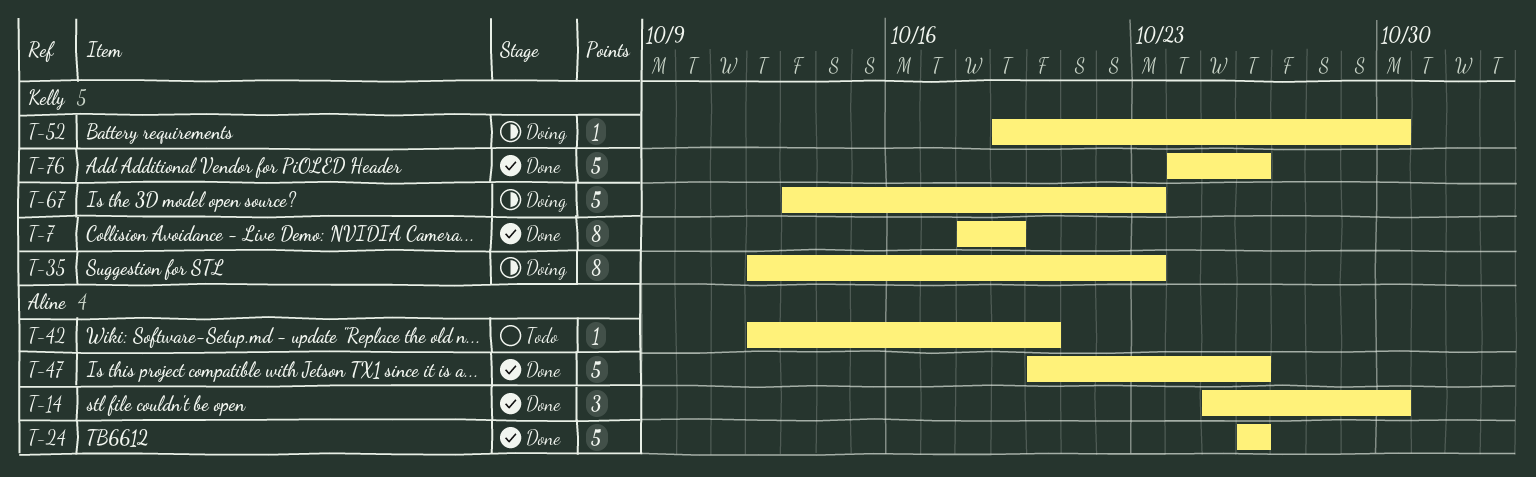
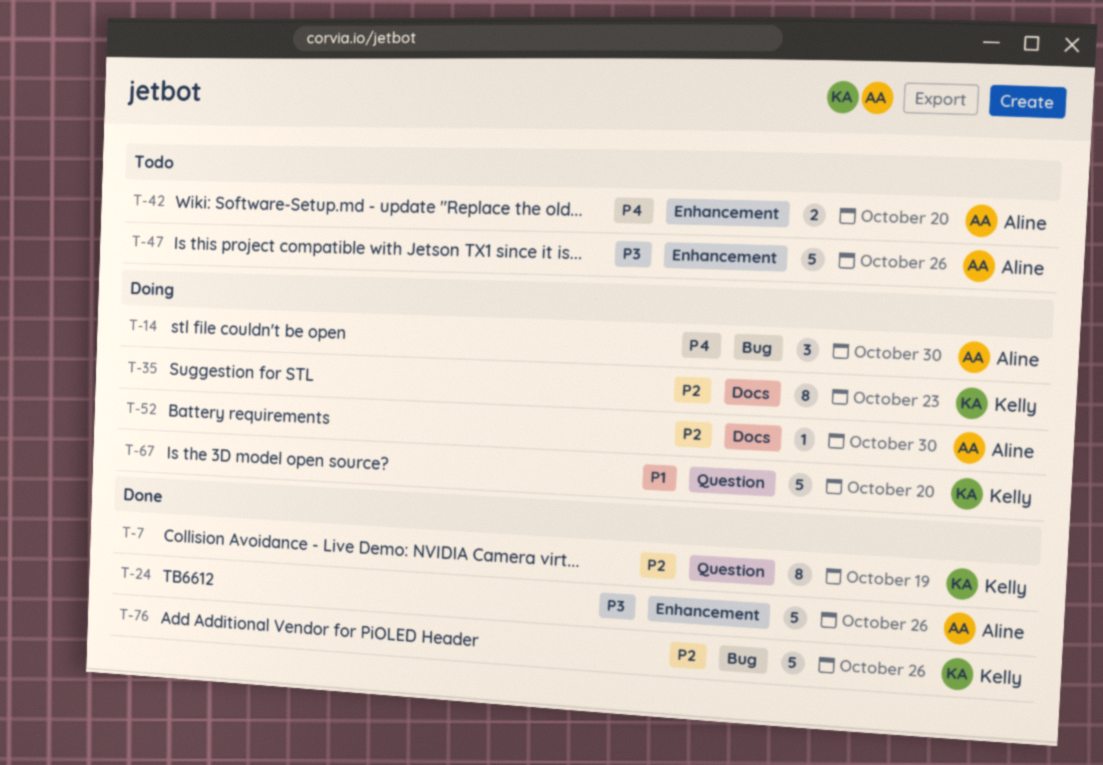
T-14, status: Done -> Doing
T-42, estimate: 1 -> 2
T-47, status: Done -> Todo
T-52, owner: Kelly -> Aline
T-67, due: Oct 23 -> Oct 20

